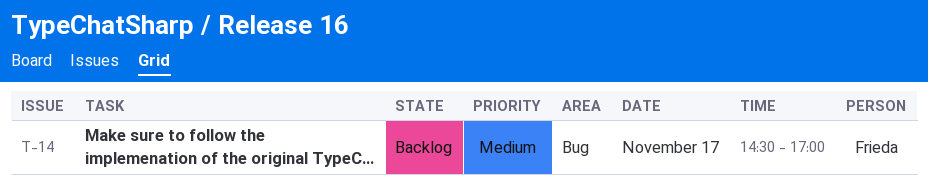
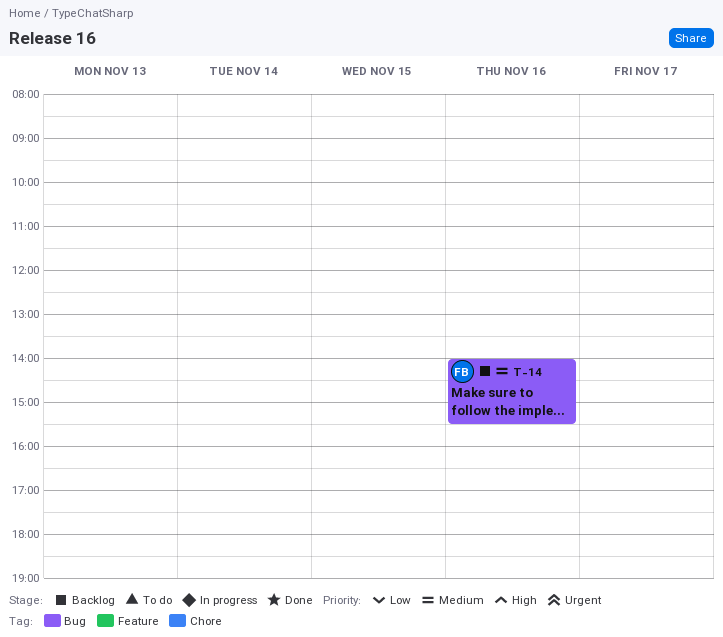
T-14, day: Nov 17 -> Nov 16
T-14, begins: 14:30 -> 14:00
T-14, ends: 17:00 -> 15:30

